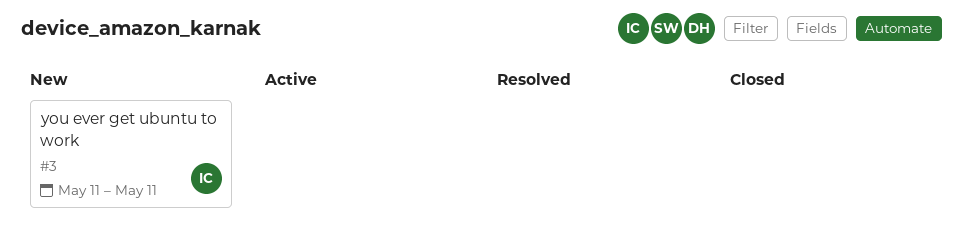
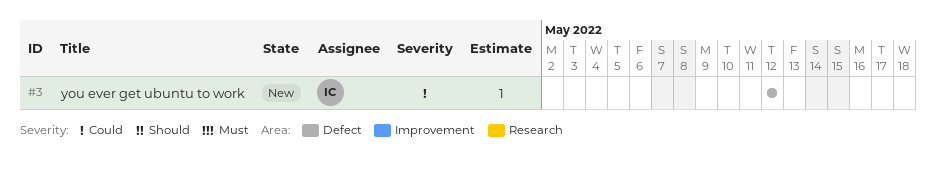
#3, start: May 11 -> May 12
#3, due: May 11 -> May 12

